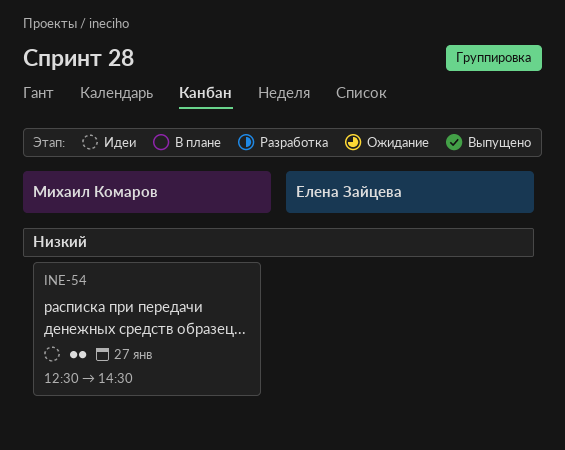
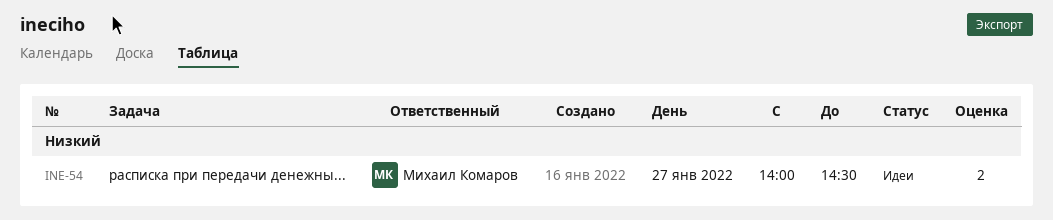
INE-54, begins: 12:30 -> 14:00

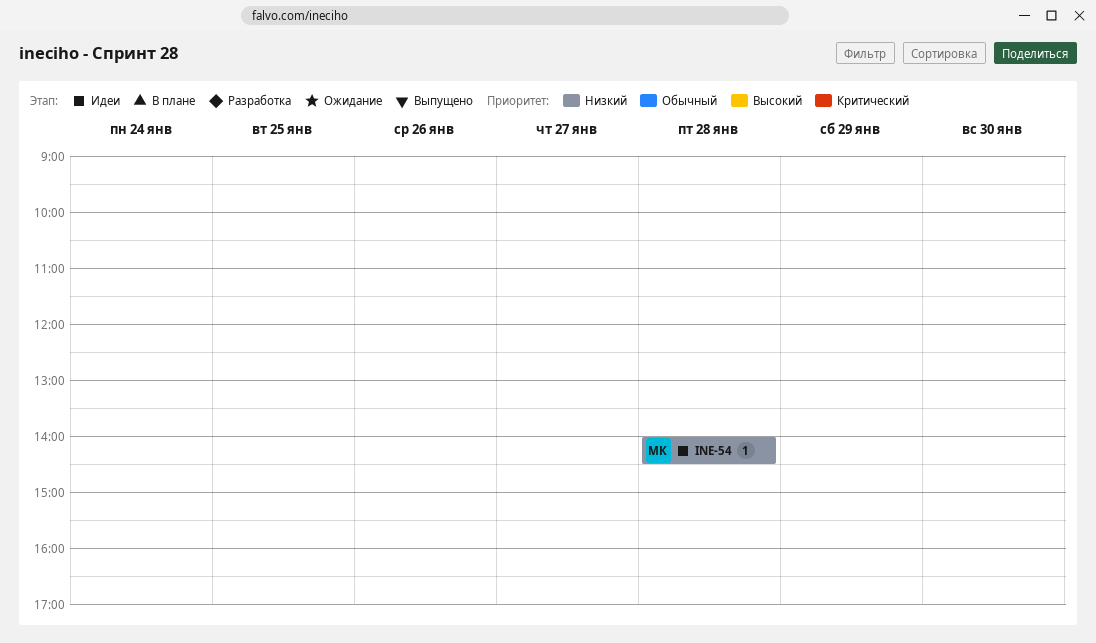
INE-54, estimate: 2 -> 1
INE-54, day: Jan 27 -> Jan 28

